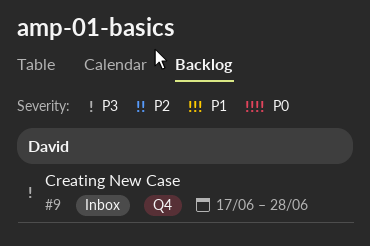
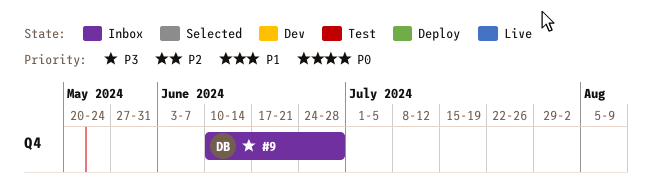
#9, start: Jun 17 -> Jun 10

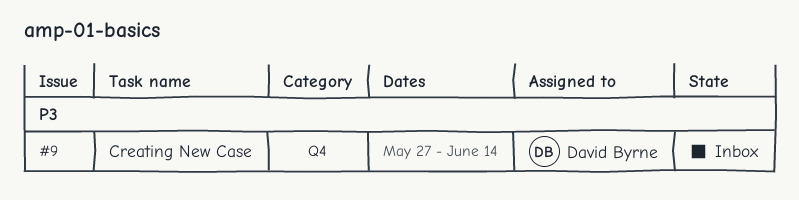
#9, start: Jun 10 -> May 27
#9, due: Jun 28 -> Jun 14

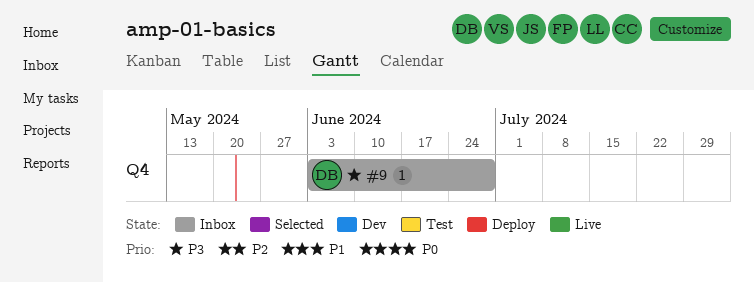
#9, start: May 27 -> Jun 3
#9, due: Jun 14 -> Jun 28

